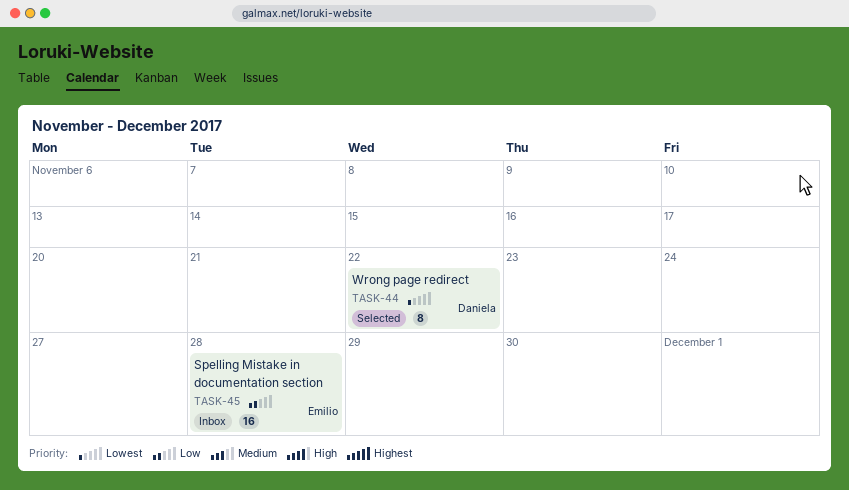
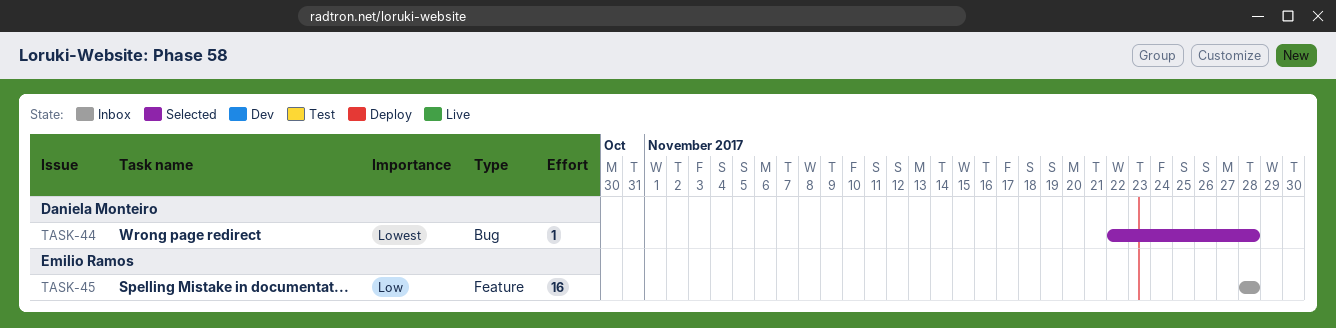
TASK-44, estimate: 8 -> 1
TASK-44, due: Nov 22 -> Nov 28

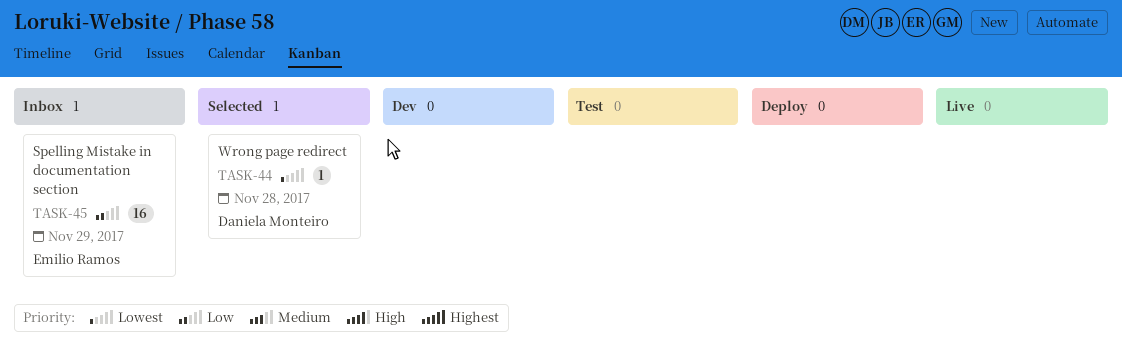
TASK-45, due: Nov 28 -> Nov 29

